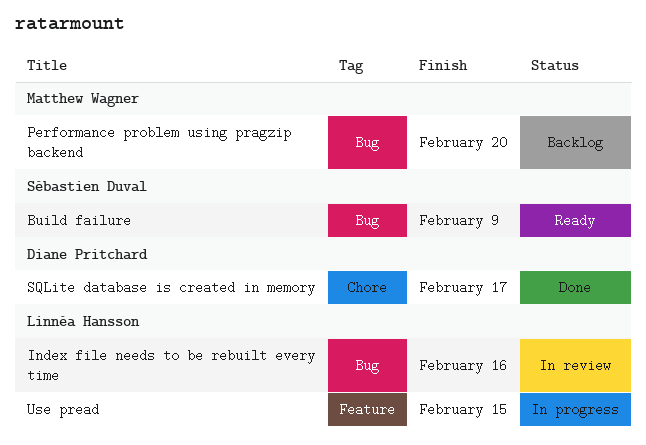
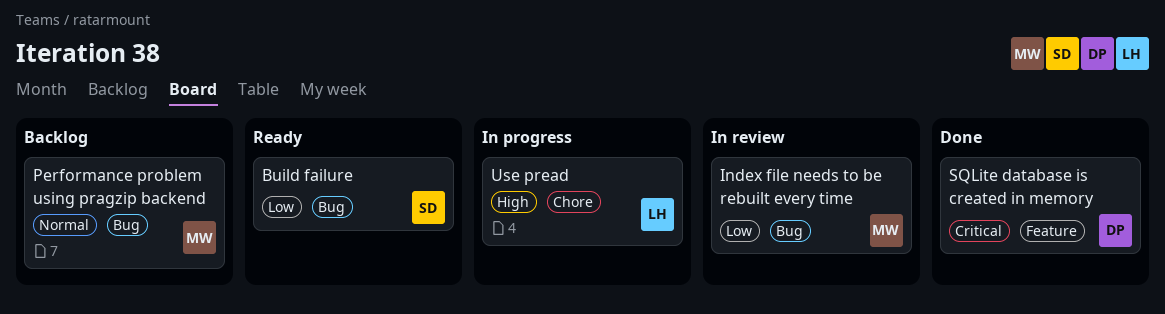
Index file needs to be rebuilt every time, owner: Linnéa Hansson -> Matthew Wagner
SQLite database is created in memory, label: Chore -> Feature
Use pread, label: Feature -> Chore

